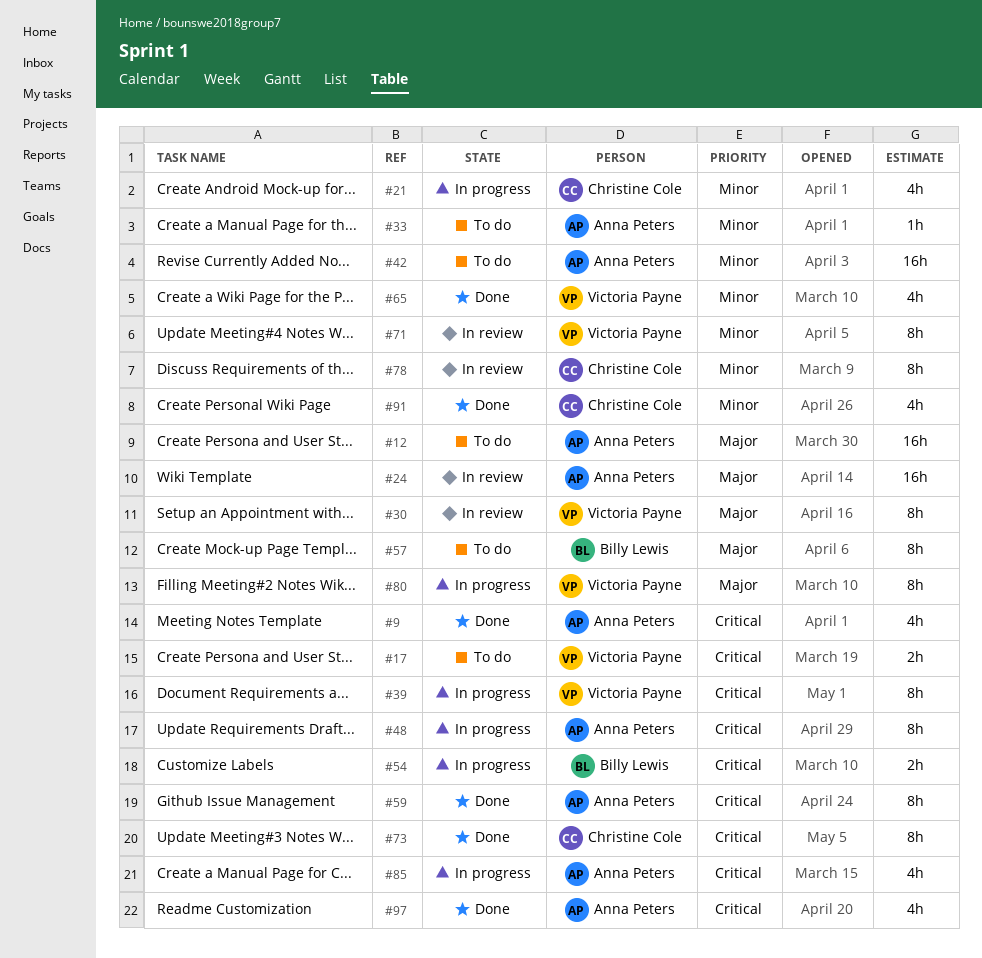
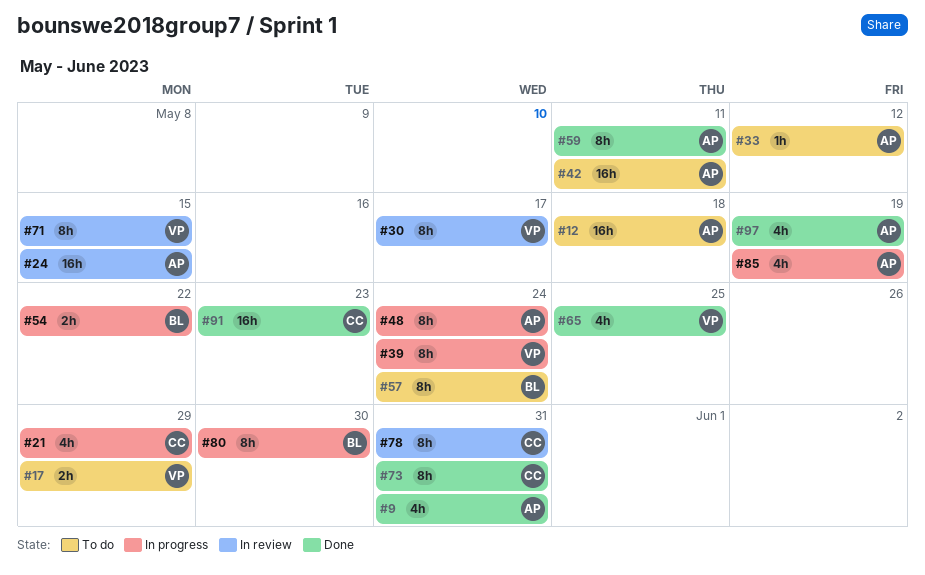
#80, owner: Victoria Payne -> Billy Lewis
#91, estimate: 4h -> 16h

